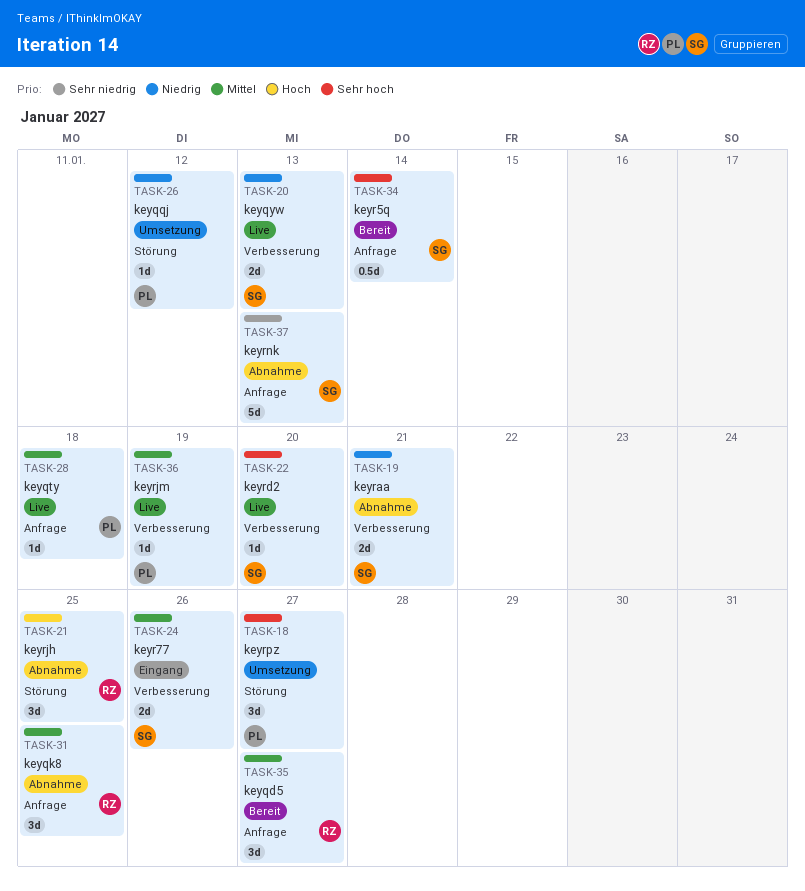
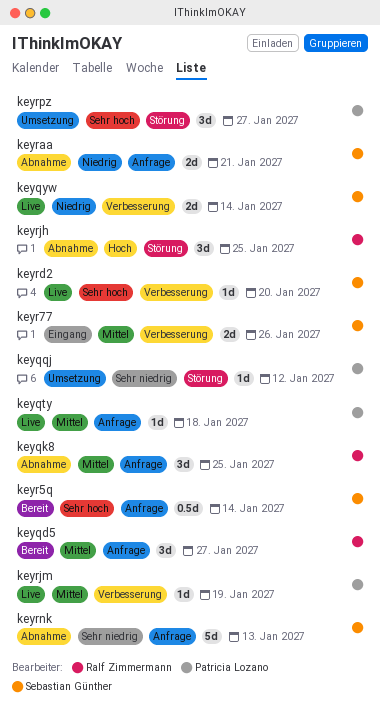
keyqqj, priority: Niedrig -> Sehr niedrig
keyqyw, due: Jan 13 -> Jan 14
keyraa, label: Verbesserung -> Anfrage

